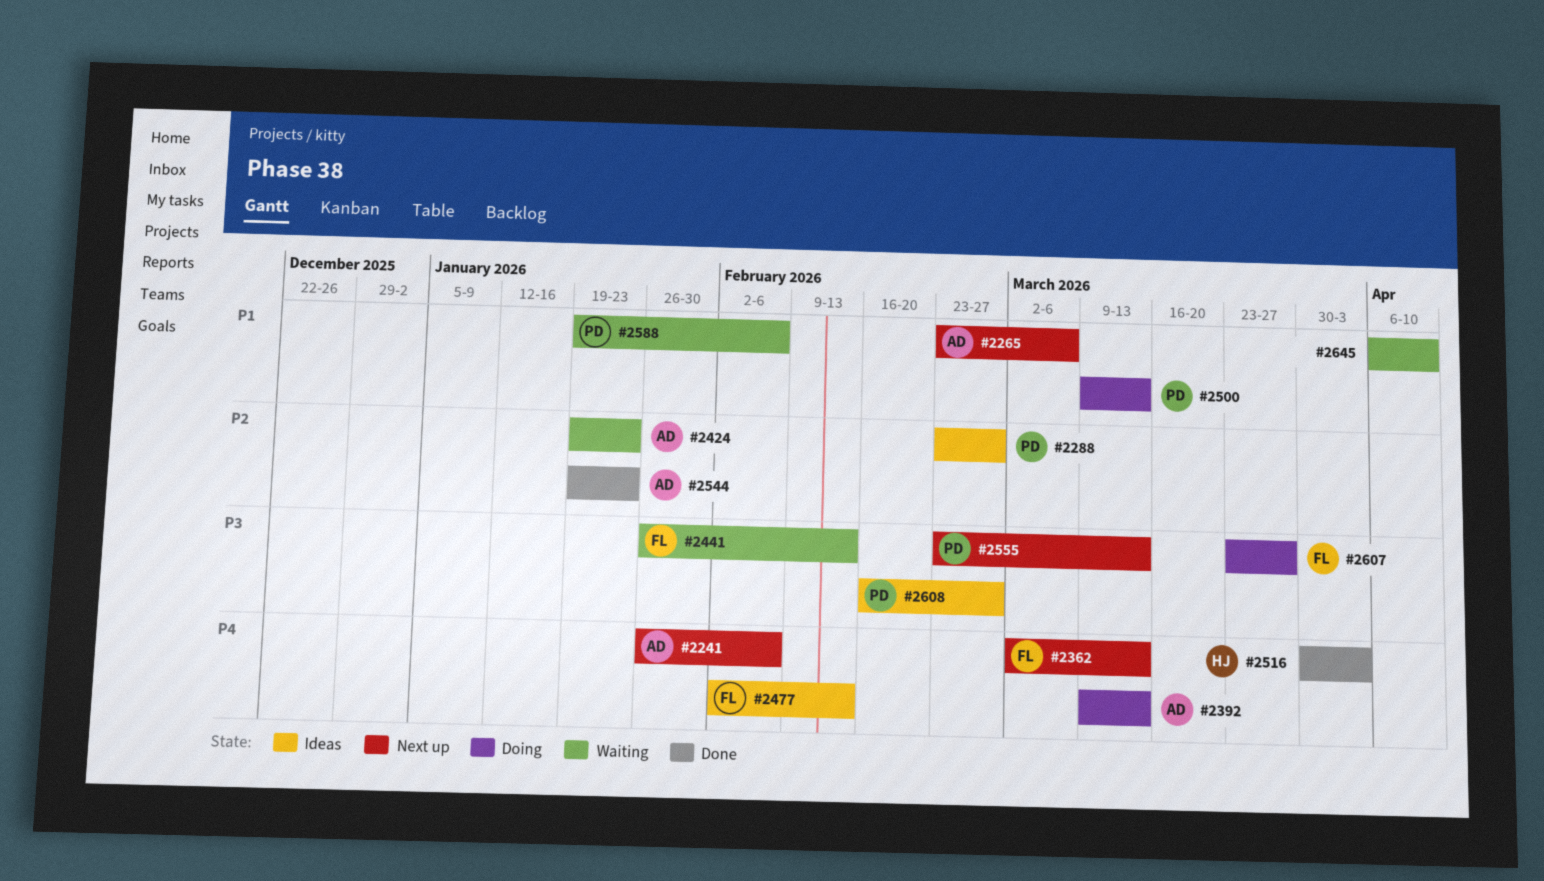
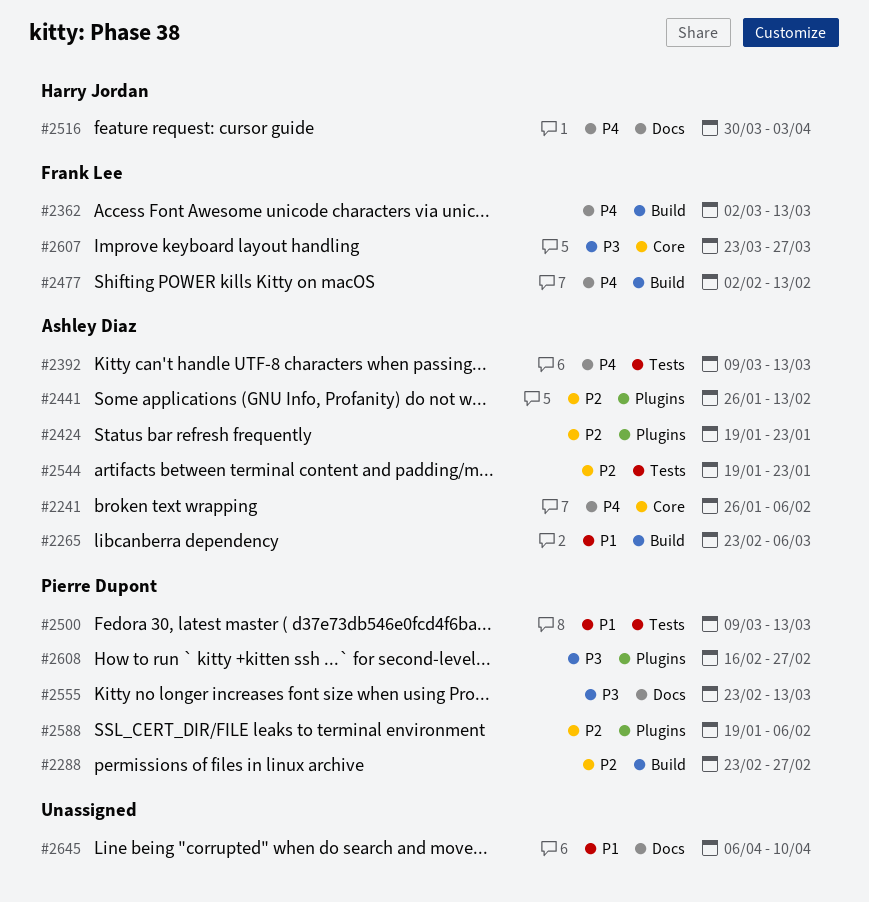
#2441, owner: Frank Lee -> Ashley Diaz
#2441, priority: P3 -> P2
#2588, priority: P1 -> P2

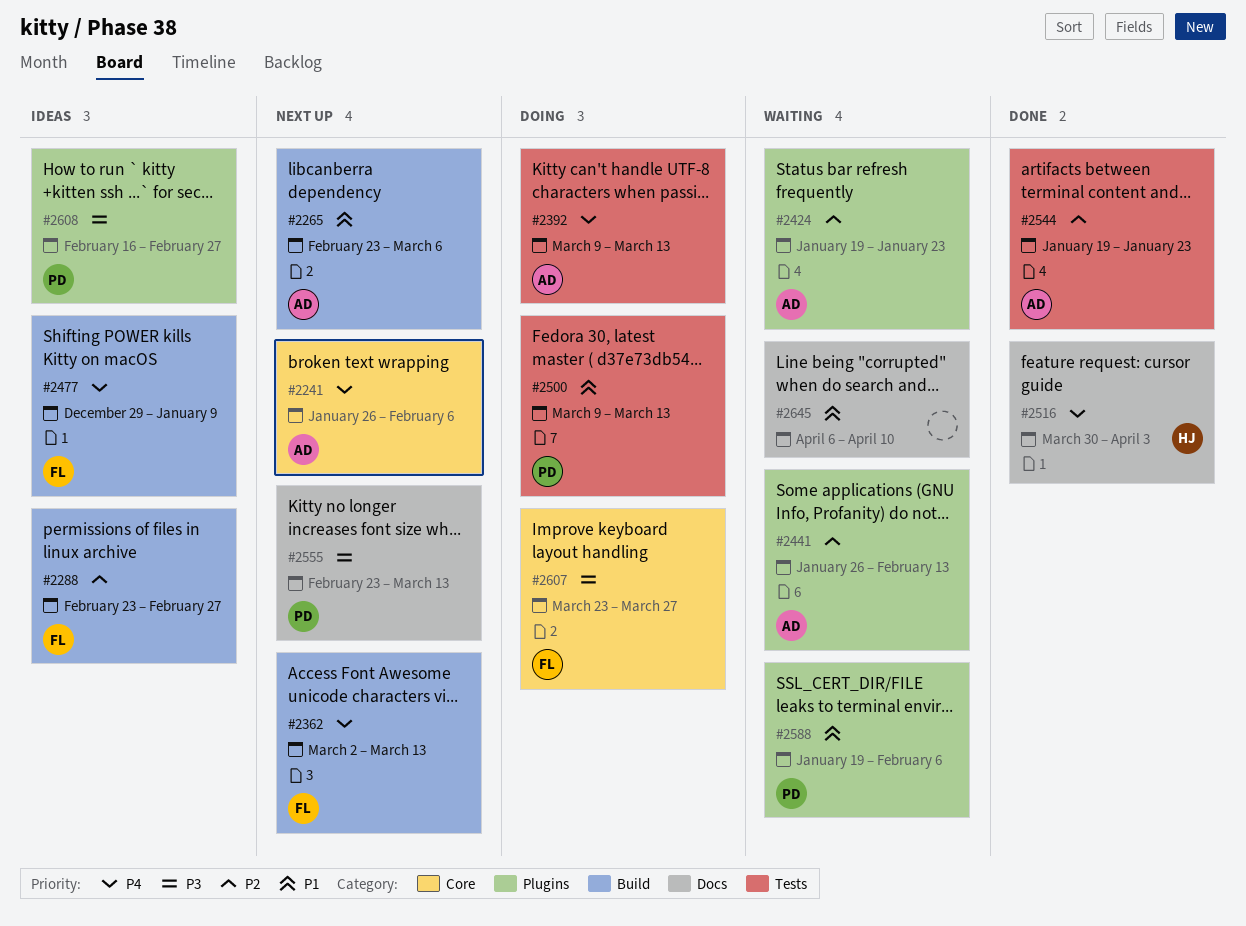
#2288, owner: Pierre Dupont -> Frank Lee
#2477, start: Feb 2 -> Dec 29
#2477, due: Feb 13 -> Jan 9
#2588, priority: P2 -> P1

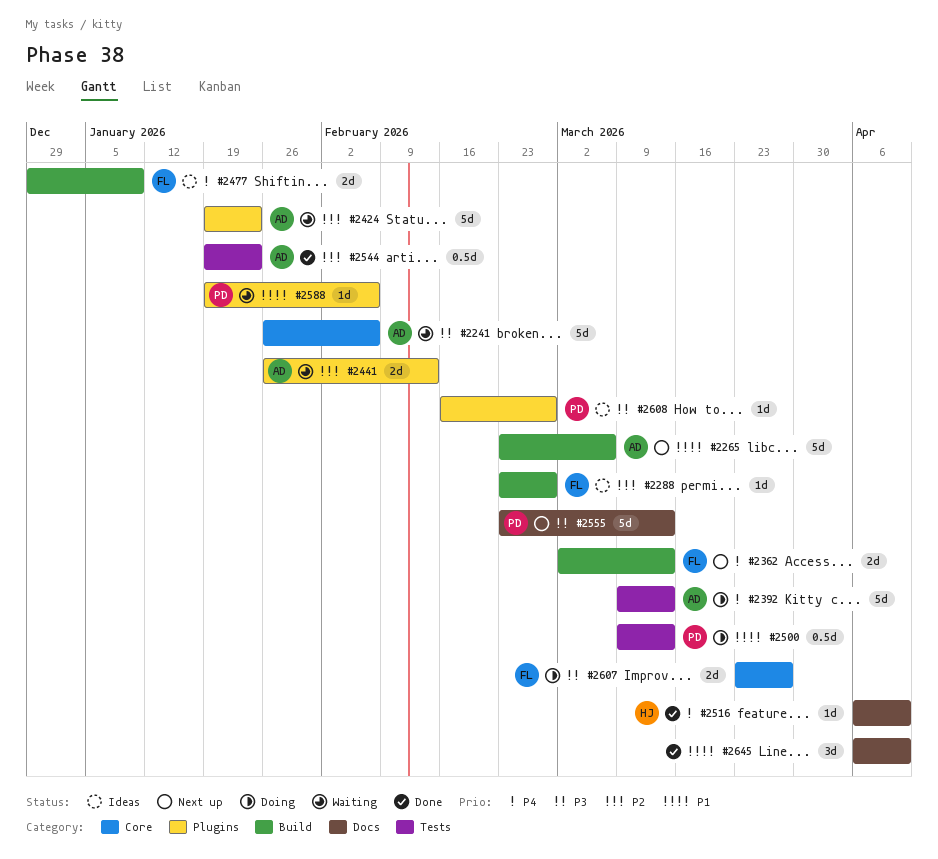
#2241, status: Next up -> Waiting
#2241, priority: P4 -> P3
#2516, start: Mar 30 -> Apr 6
#2516, due: Apr 3 -> Apr 10
#2645, status: Waiting -> Done

